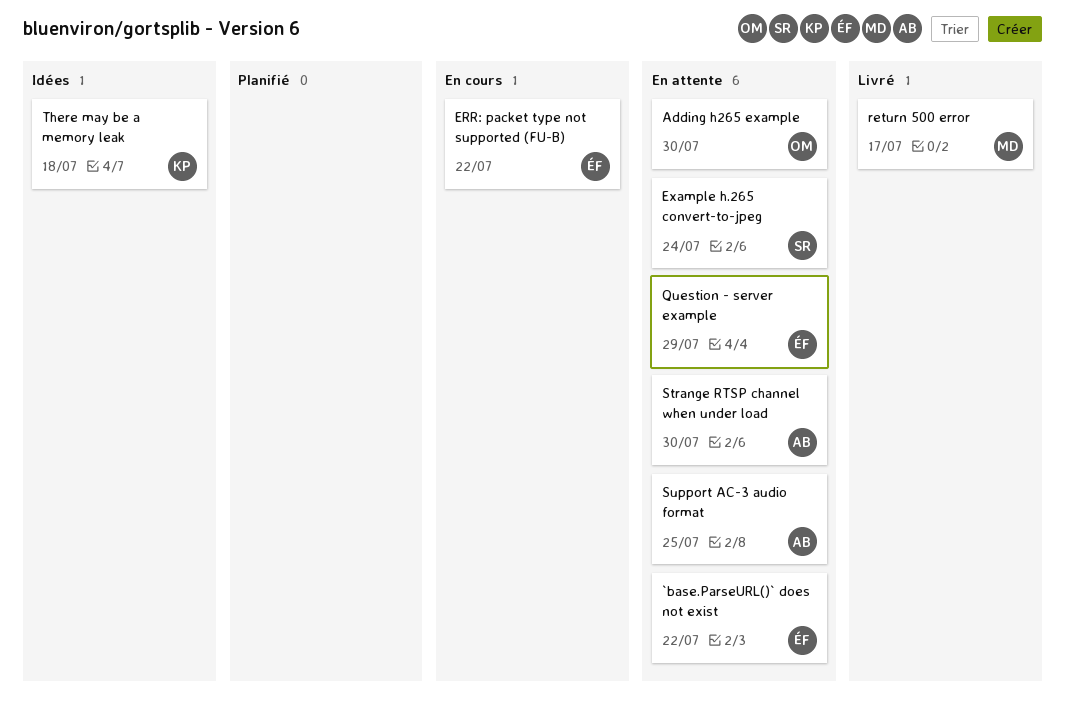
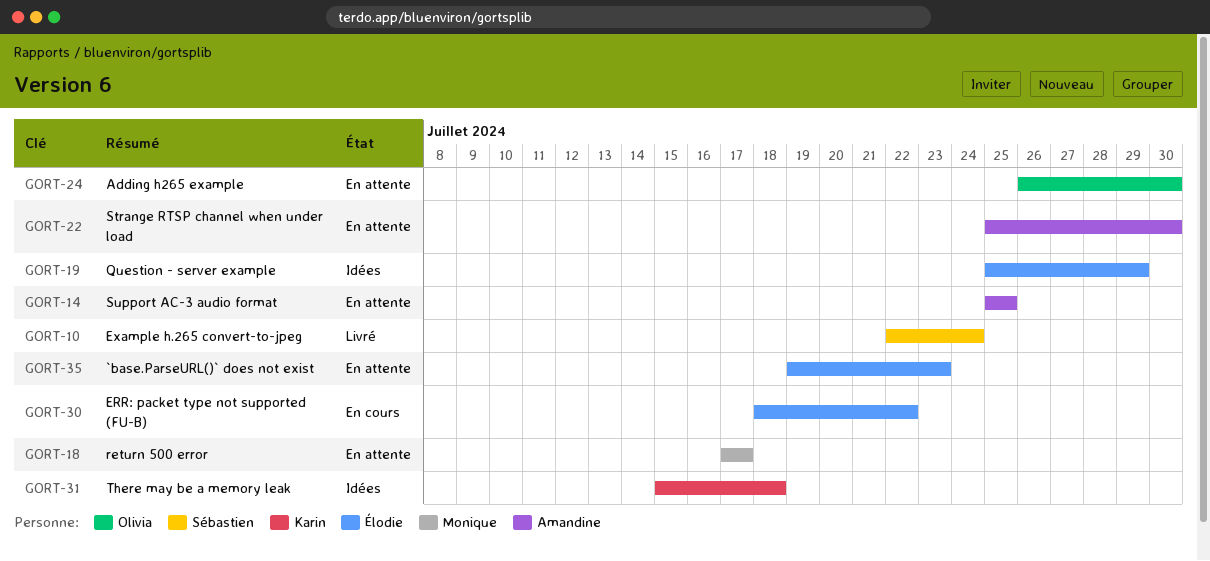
`base.ParseURL()` does not exist, due: Jul 22 -> Jul 23
Example h.265 convert-to-jpeg, status: En attente -> Livré
Question - server example, status: En attente -> Idées
return 500 error, status: Livré -> En attente

